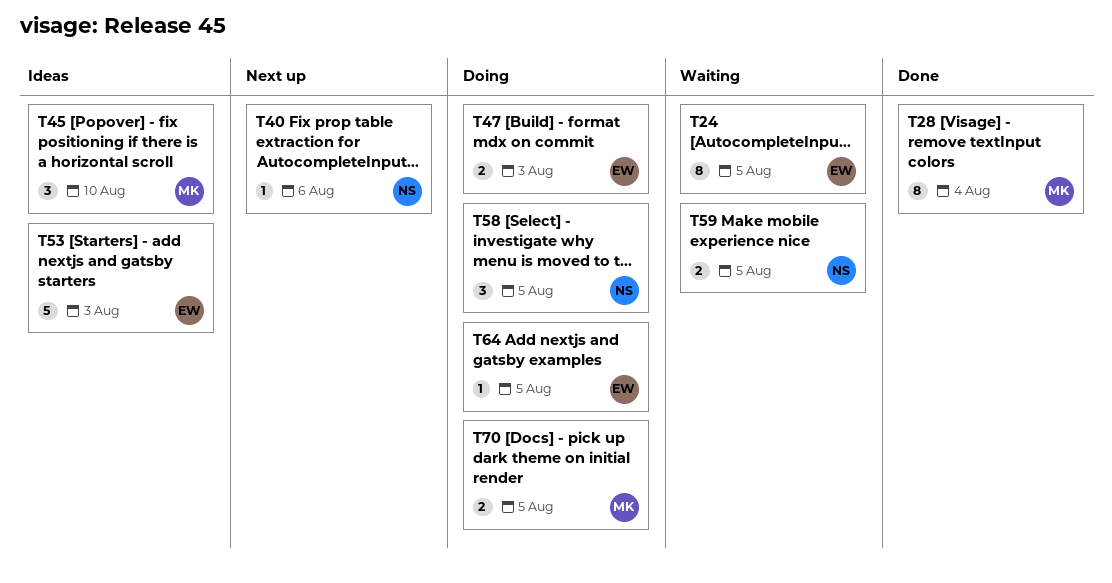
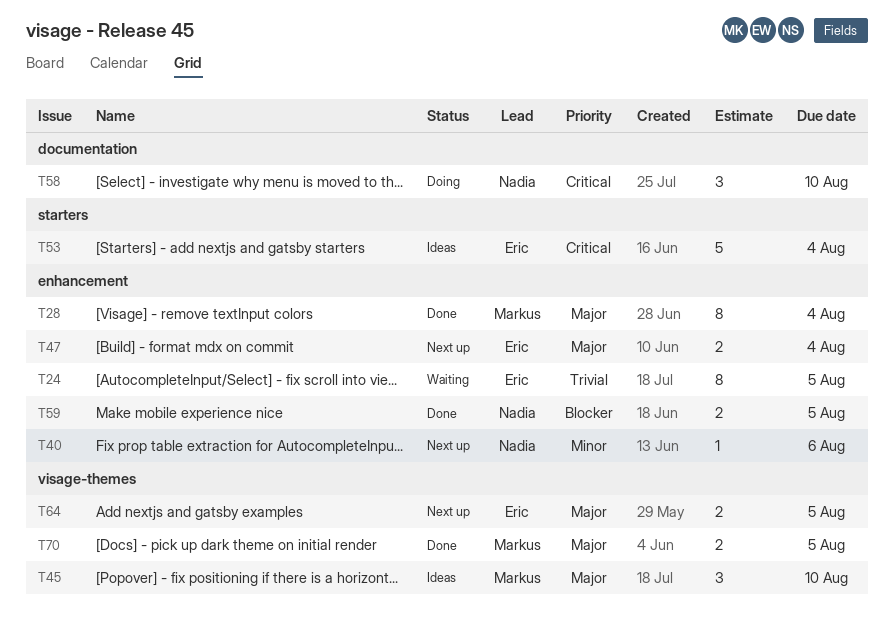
T47, status: Doing -> Next up
T47, due: Aug 3 -> Aug 4
T53, due: Aug 3 -> Aug 4
T58, due: Aug 5 -> Aug 10
T59, status: Waiting -> Done
T64, status: Doing -> Next up
T64, estimate: 1 -> 2
T70, status: Doing -> Done

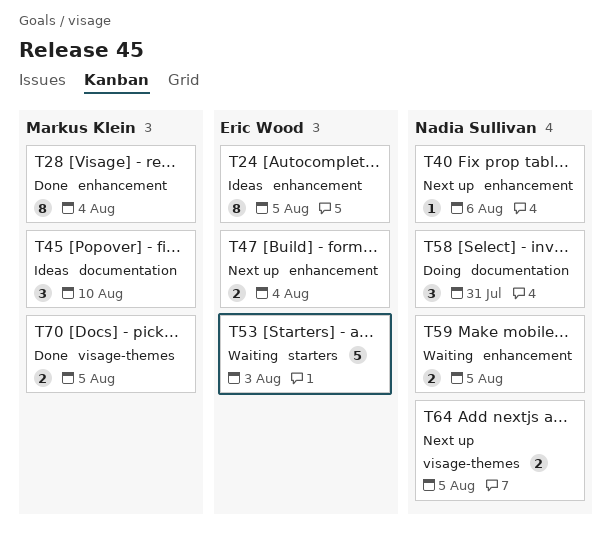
T24, status: Waiting -> Ideas
T45, label: visage-themes -> documentation
T53, status: Ideas -> Waiting
T53, due: Aug 4 -> Aug 3
T58, due: Aug 10 -> Jul 31
T59, status: Done -> Waiting
T64, owner: Eric Wood -> Nadia Sullivan

